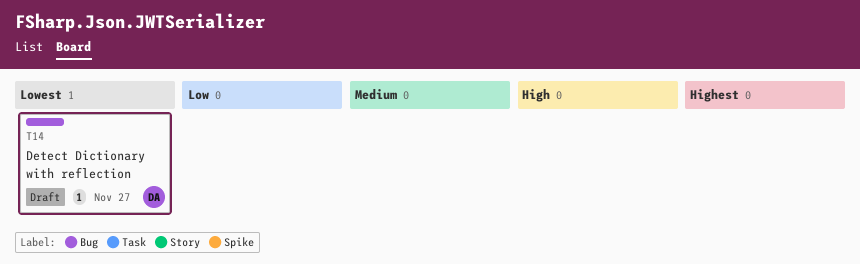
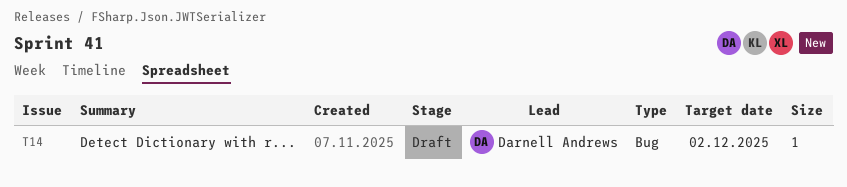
T14, due: Nov 27 -> Dec 2

